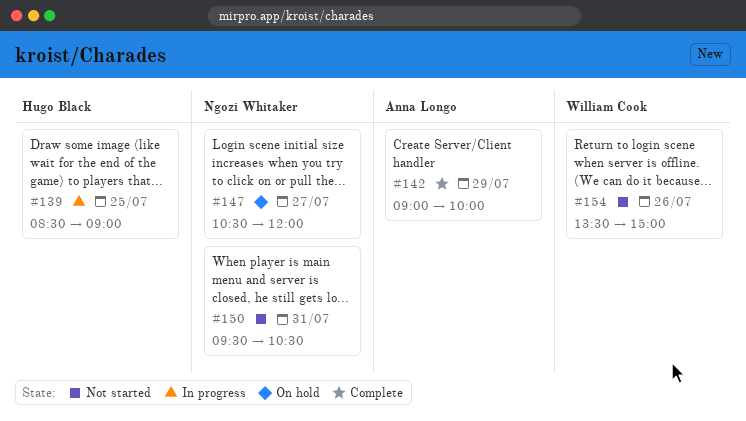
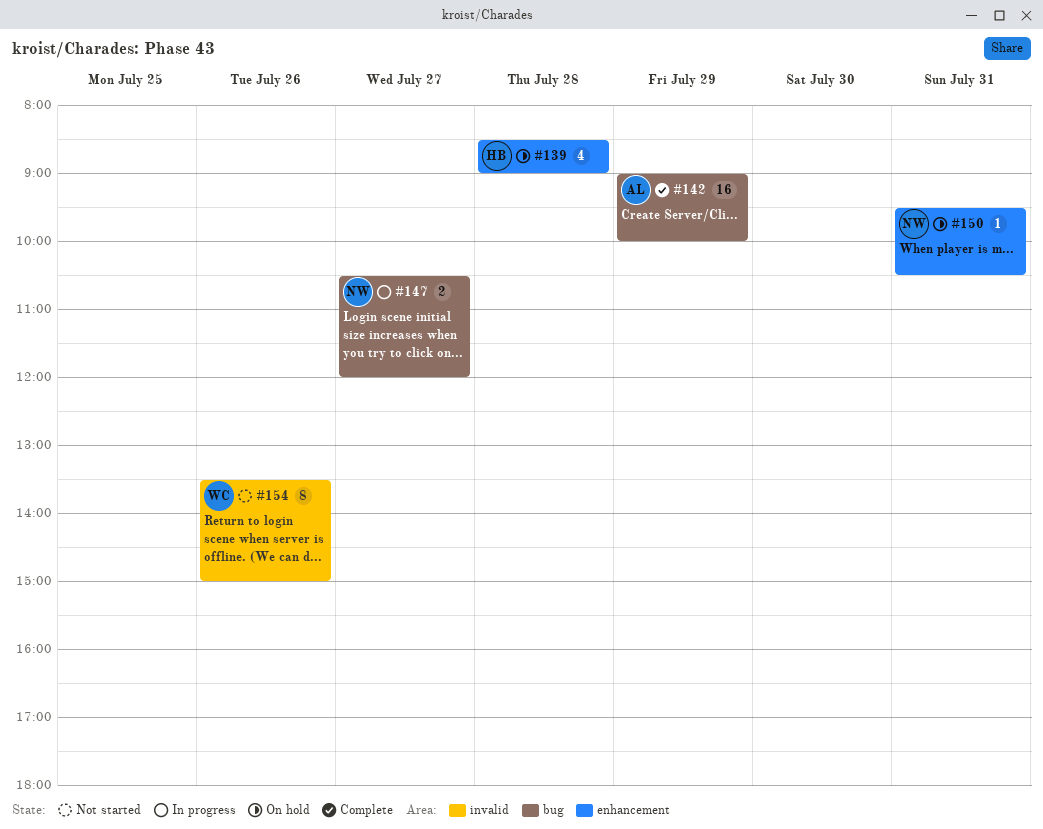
#139, status: In progress -> On hold
#139, day: Jul 25 -> Jul 28
#147, status: On hold -> In progress
#150, status: Not started -> On hold

